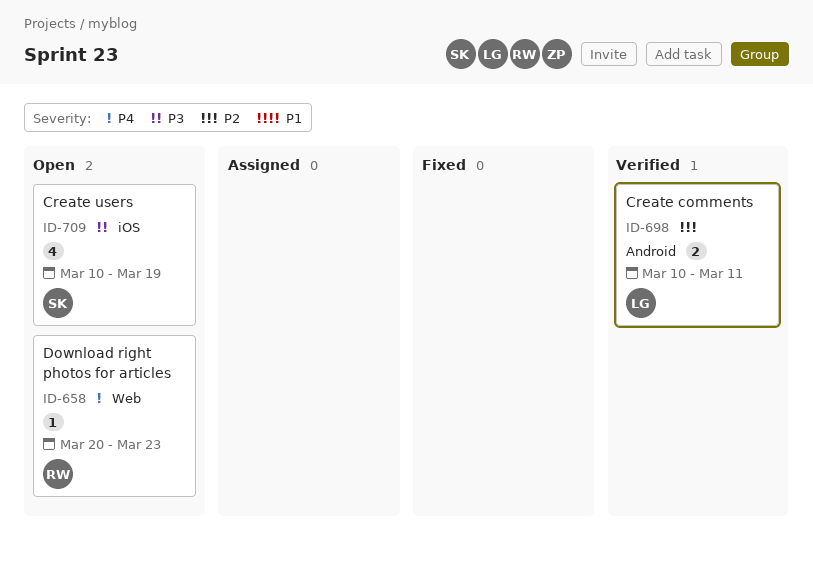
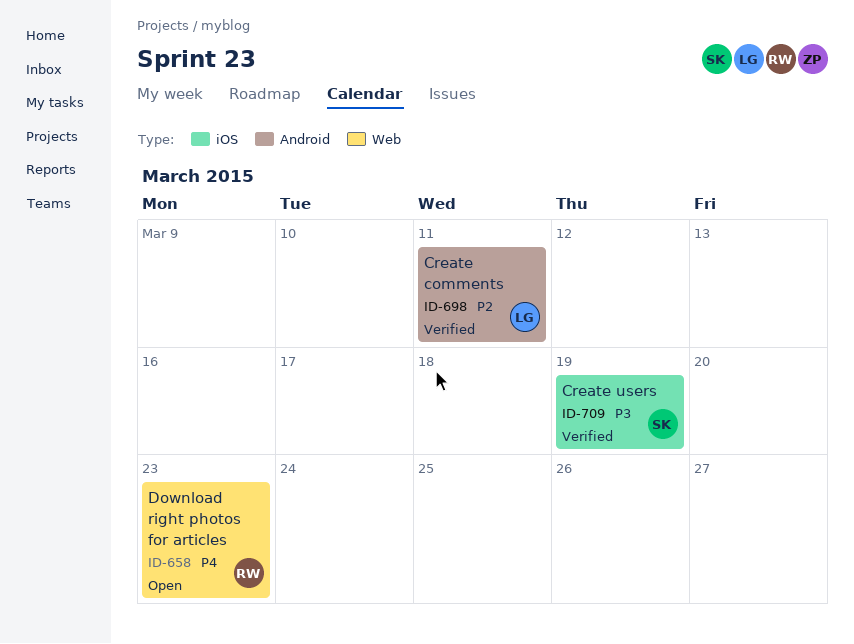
ID-709, status: Open -> Verified

